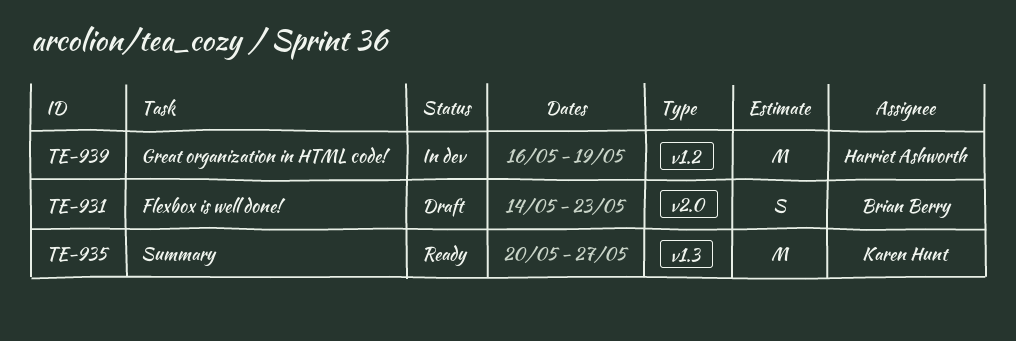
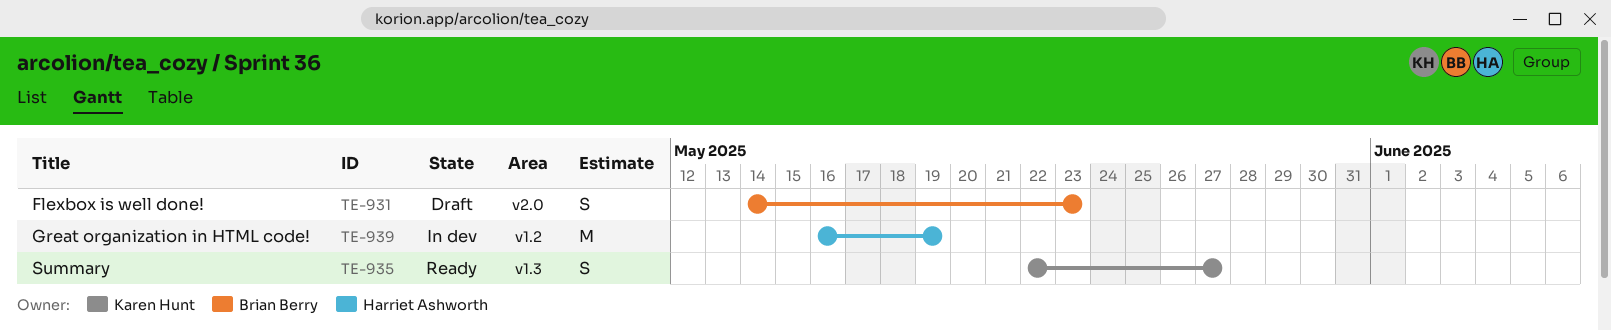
TE-935, estimate: M -> S
TE-935, start: May 20 -> May 22

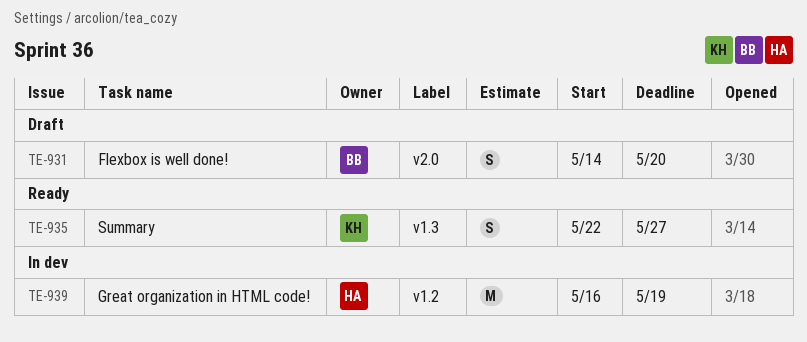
TE-931, due: May 23 -> May 20

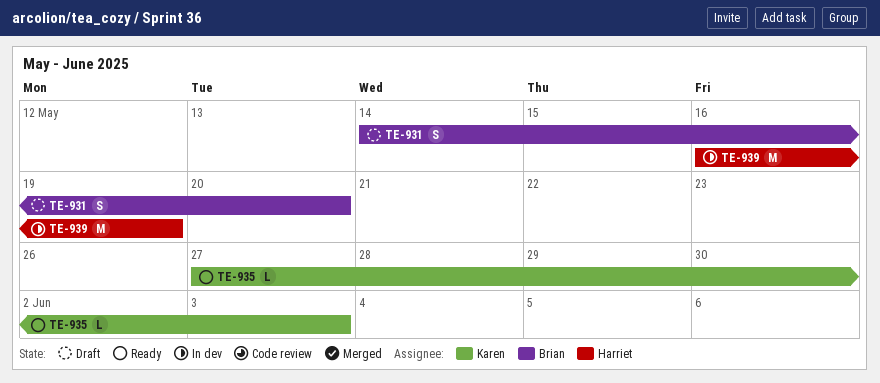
TE-935, estimate: S -> L
TE-935, start: May 22 -> May 27
TE-935, due: May 27 -> Jun 3

